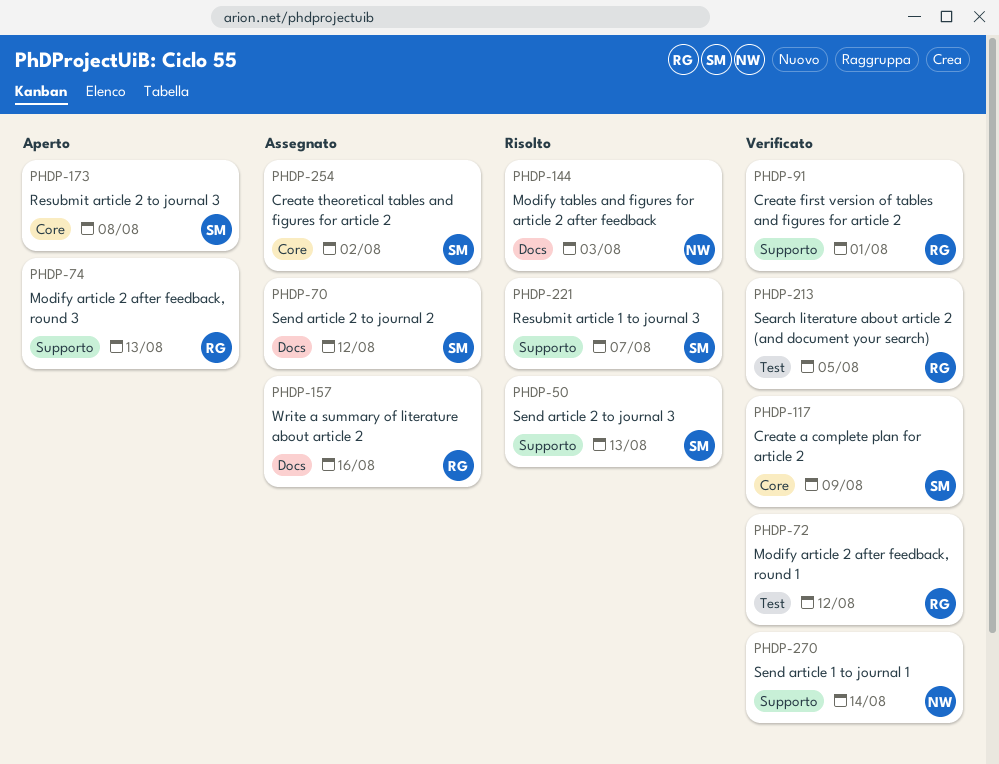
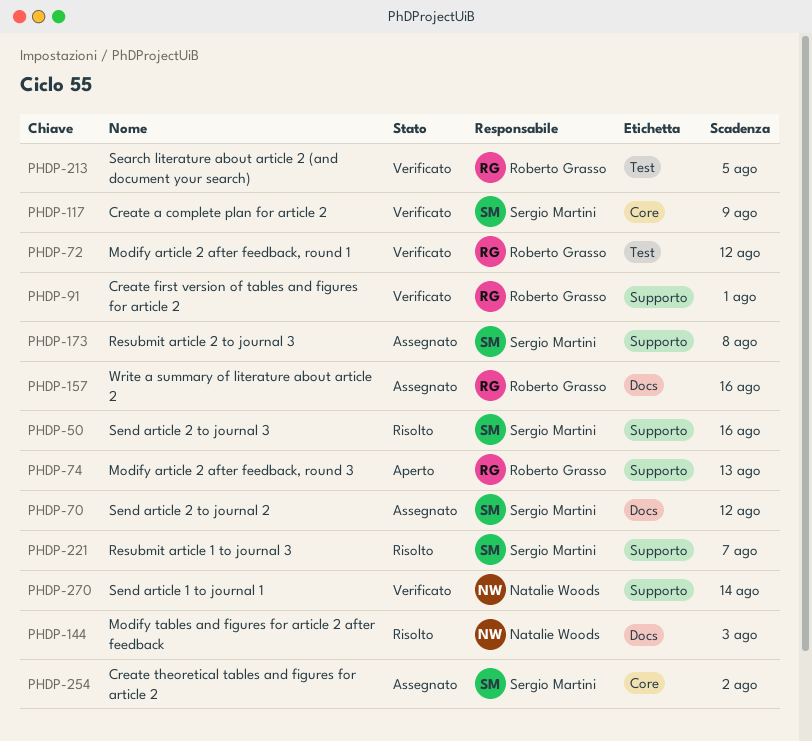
PHDP-50, due: Aug 13 -> Aug 16
PHDP-173, status: Aperto -> Assegnato
PHDP-173, label: Core -> Supporto

